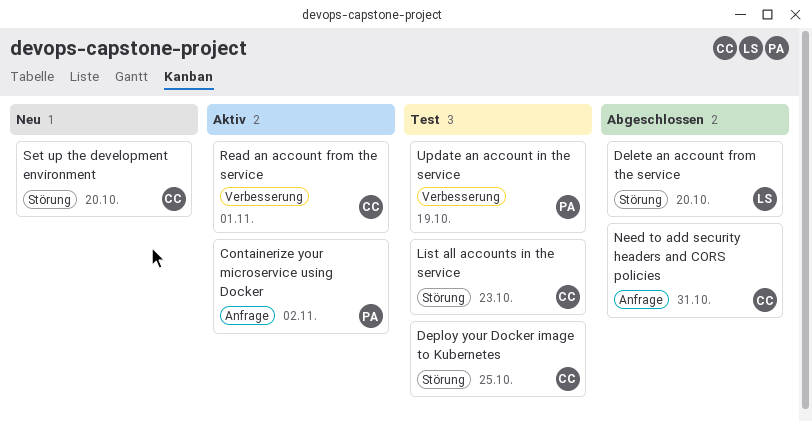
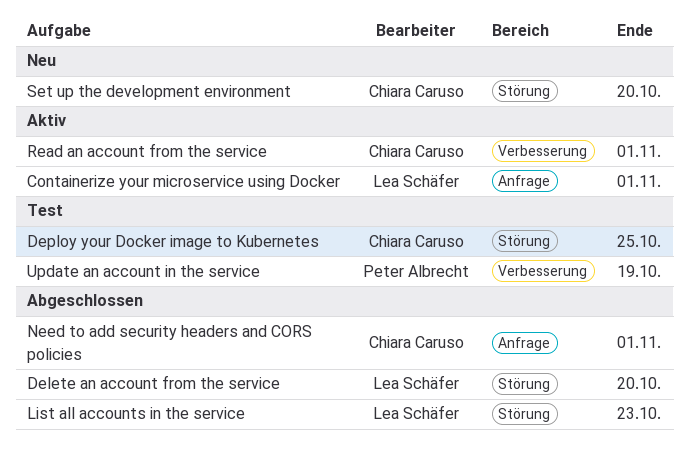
Containerize your microservice using Docker, owner: Peter Albrecht -> Lea Schäfer
Containerize your microservice using Docker, due: Nov 2 -> Nov 1
List all accounts in the service, status: Test -> Abgeschlossen
List all accounts in the service, owner: Chiara Caruso -> Lea Schäfer
Need to add security headers and CORS policies, due: Oct 31 -> Nov 1

